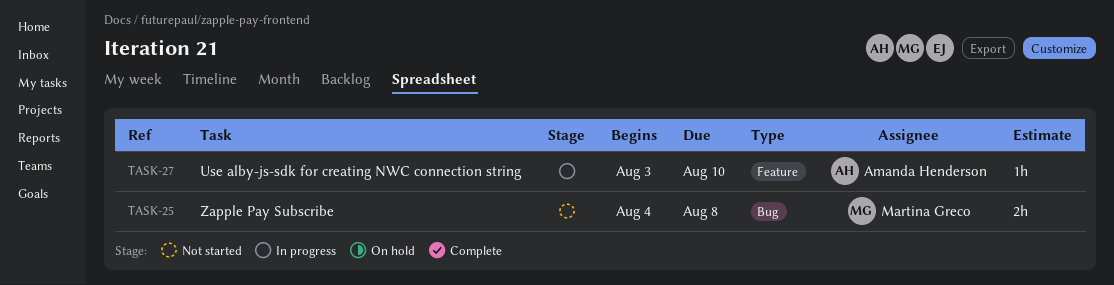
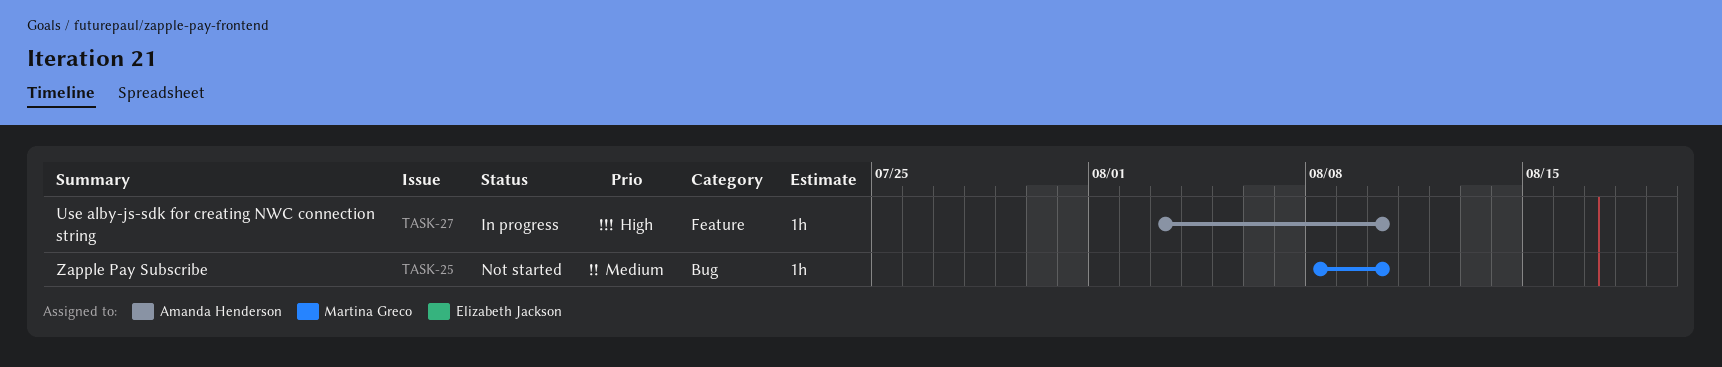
TASK-25, estimate: 2h -> 1h
TASK-25, start: Aug 4 -> Aug 8
TASK-25, due: Aug 8 -> Aug 10

